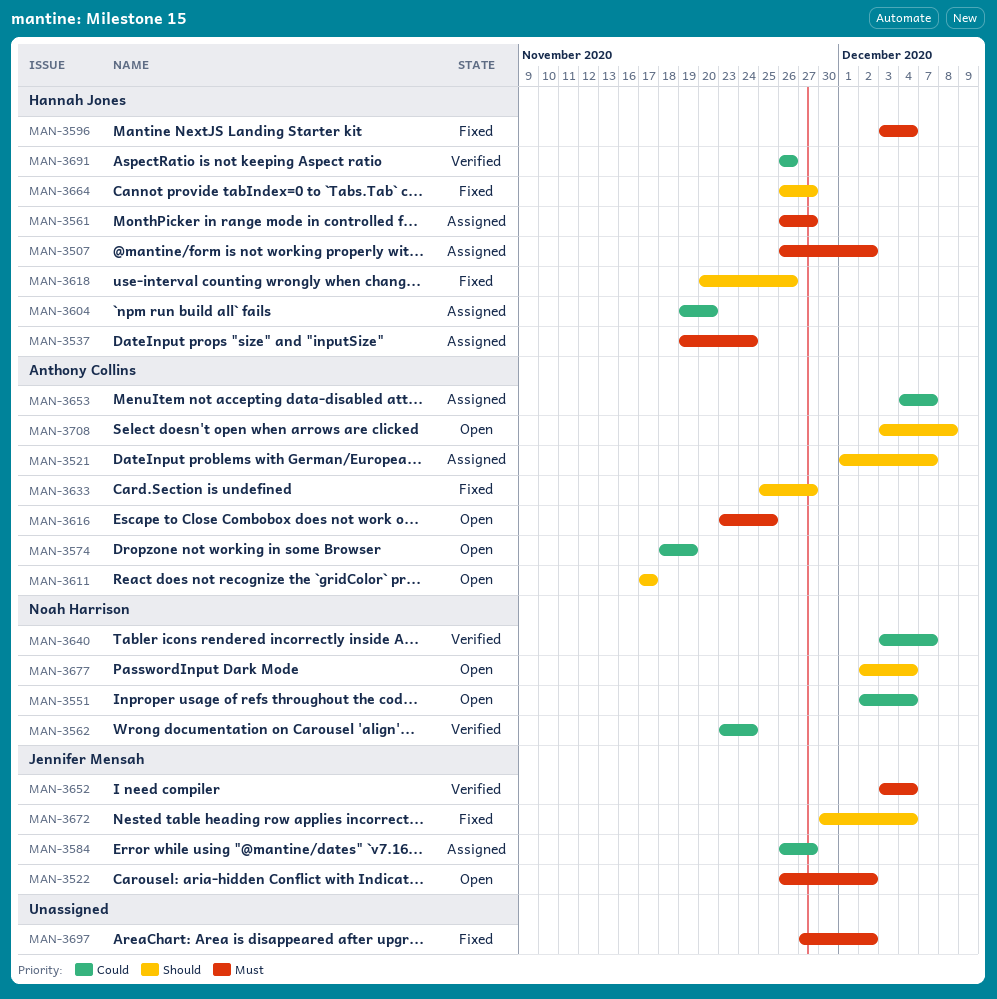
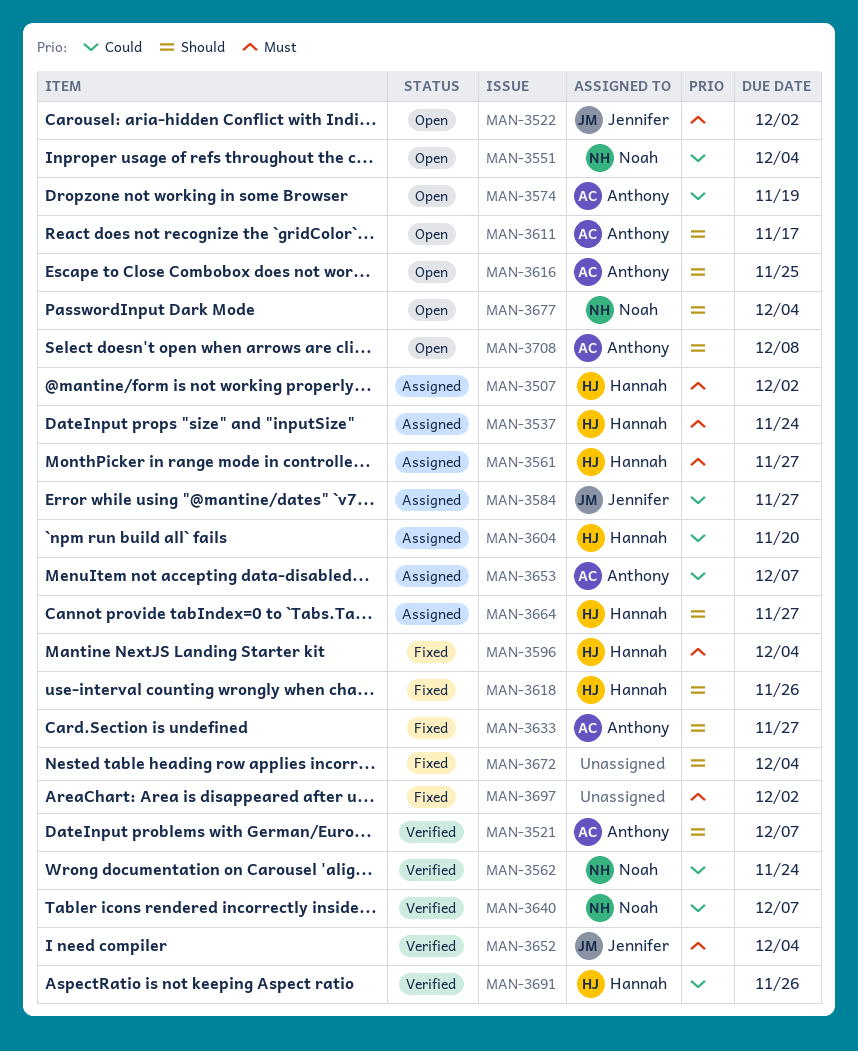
MAN-3521, status: Assigned -> Verified
MAN-3616, priority: Must -> Should
MAN-3664, status: Fixed -> Assigned
MAN-3672, owner: Jennifer Mensah -> none

